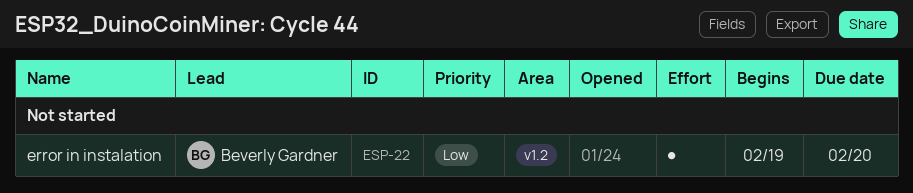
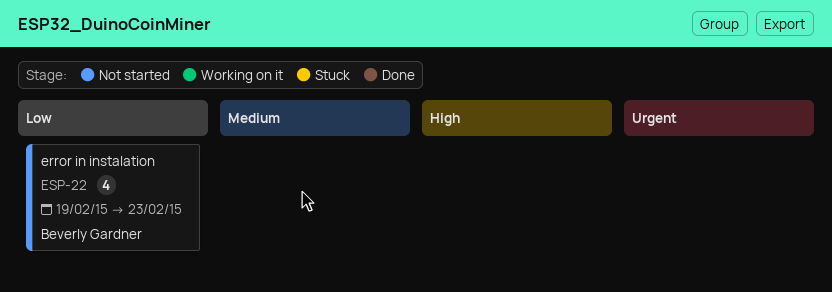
ESP-22, estimate: 1 -> 4
ESP-22, due: Feb 20 -> Feb 23

